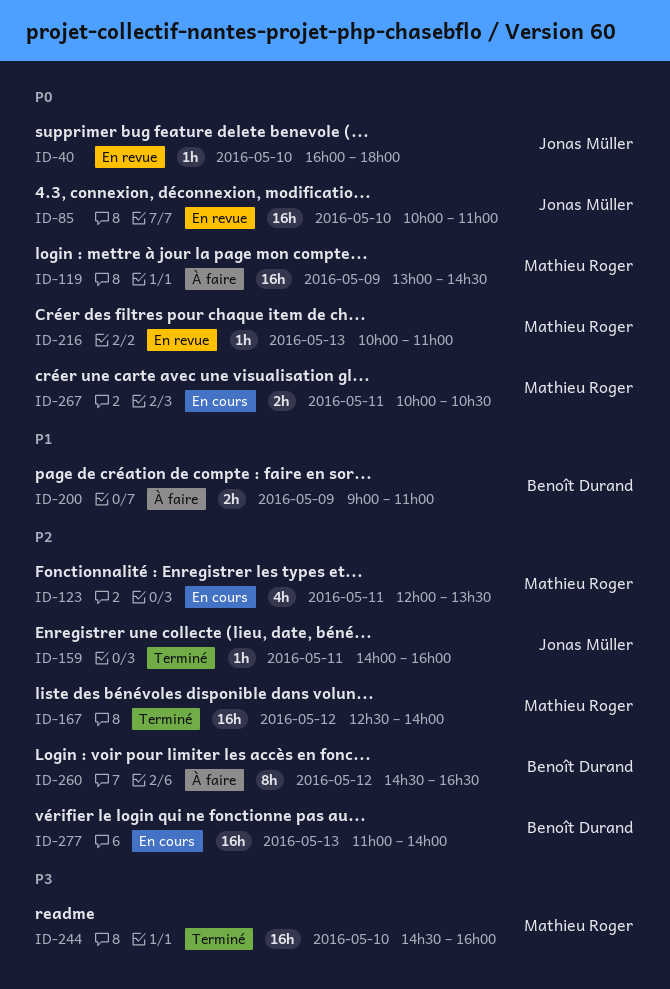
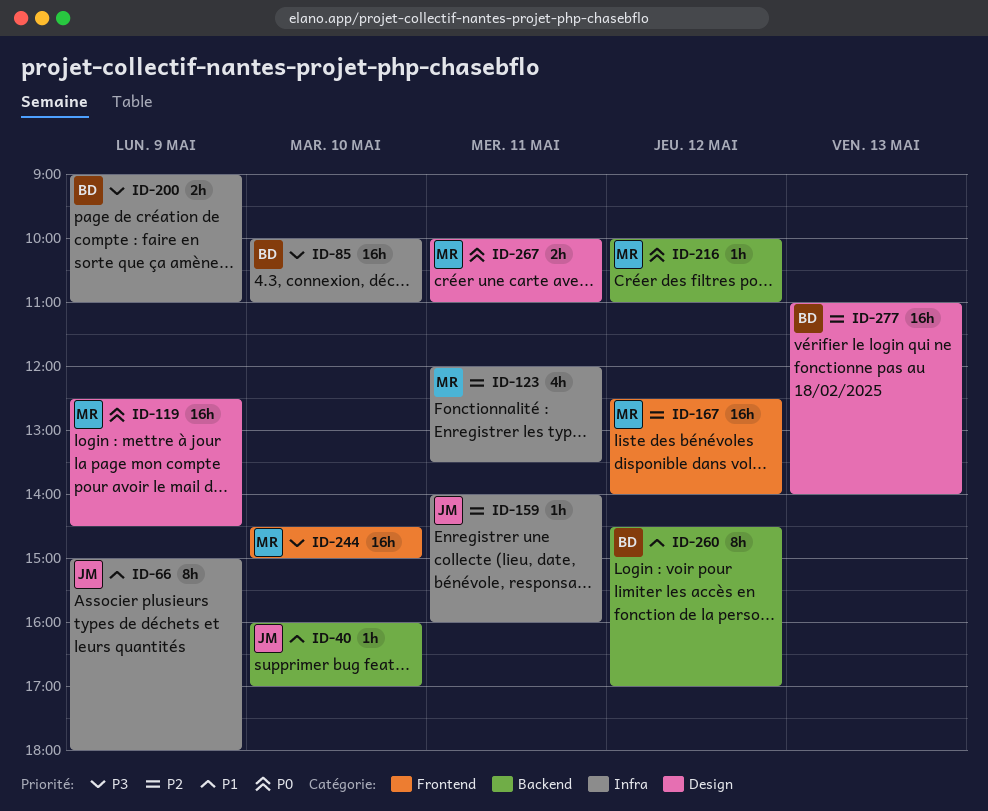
ID-40, priority: P0 -> P1
ID-40, ends: 18:00 -> 17:00
ID-66: none -> present
ID-85, owner: Jonas Müller -> Benoît Durand
ID-85, priority: P0 -> P3
ID-119, begins: 13:00 -> 12:30
ID-200, priority: P1 -> P3
ID-216, day: May 13 -> May 12
ID-244, ends: 16:00 -> 15:00
ID-260, priority: P2 -> P1
ID-260, ends: 16:30 -> 17:00
ID-267, ends: 10:30 -> 11:00

